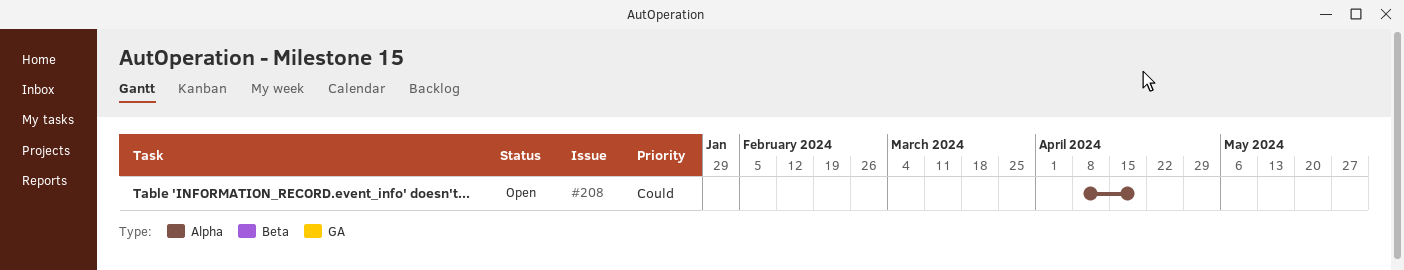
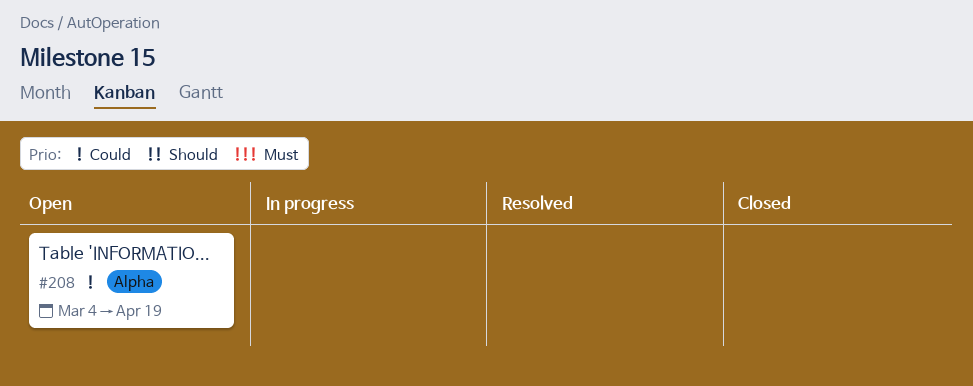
#208, start: Apr 8 -> Mar 4

